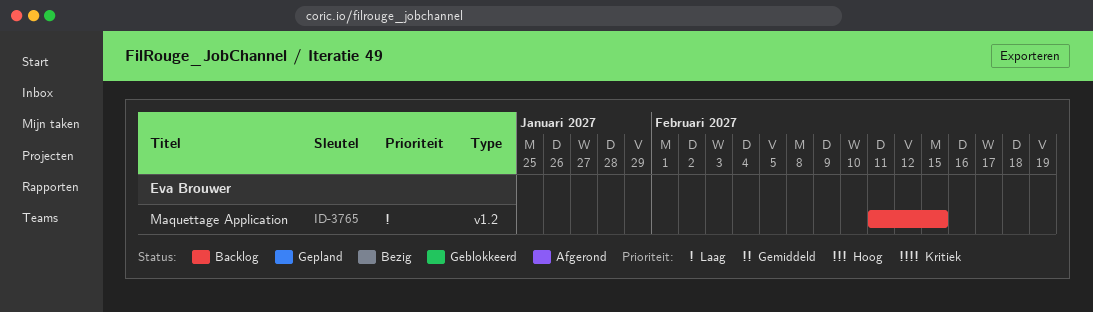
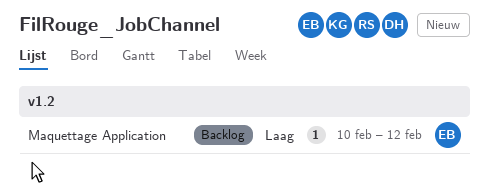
Maquettage Application, start: Feb 11 -> Feb 10
Maquettage Application, due: Feb 15 -> Feb 12

